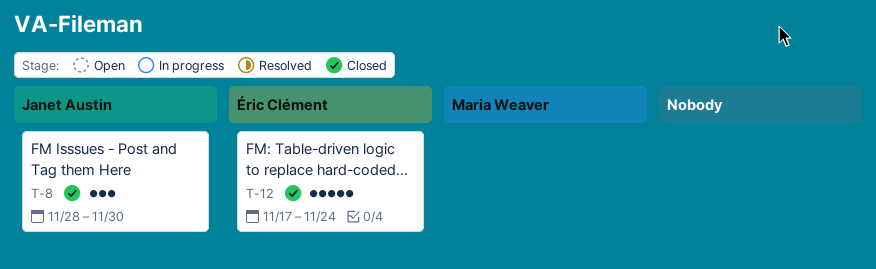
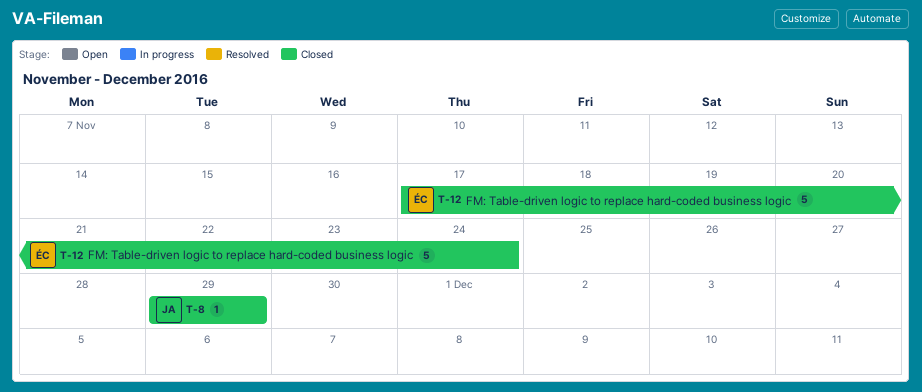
T-8, estimate: 3 -> 1
T-8, start: Nov 28 -> Nov 29
T-8, due: Nov 30 -> Nov 29

